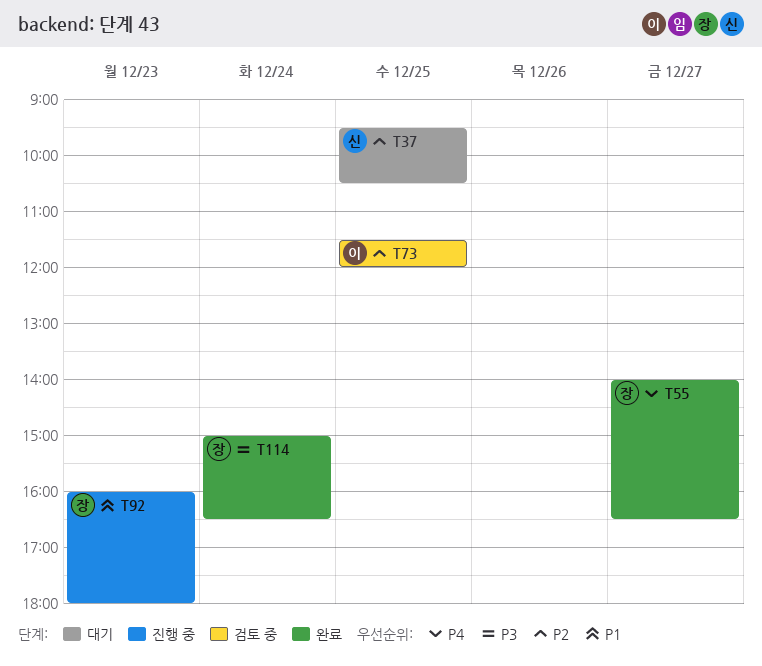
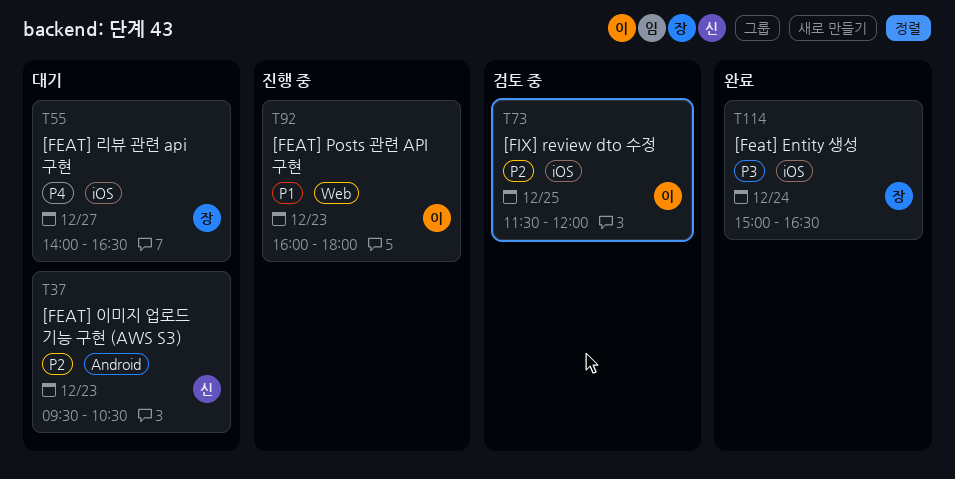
T37, day: Dec 25 -> Dec 23
T55, status: 완료 -> 대기
T92, owner: 장 -> 이

